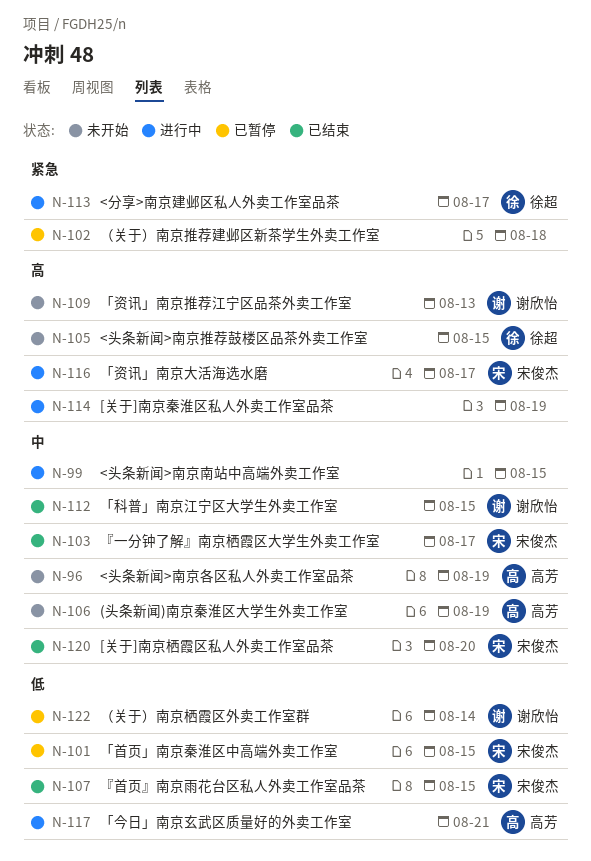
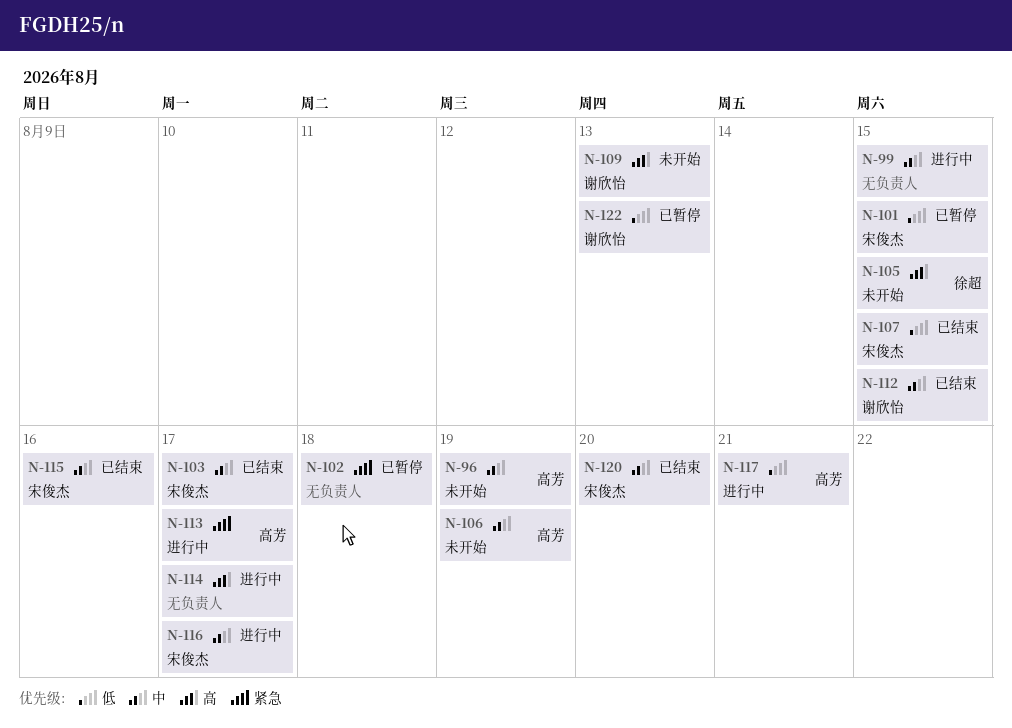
N-113, owner: 徐超 -> 高芳
N-114, due: Aug 19 -> Aug 17
N-115: none -> present
N-116, priority: 高 -> 中
N-122, due: Aug 14 -> Aug 13

